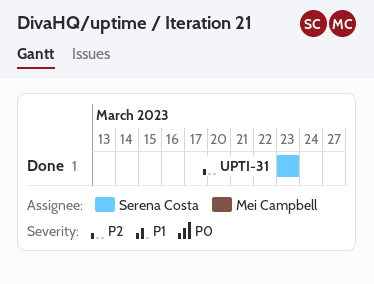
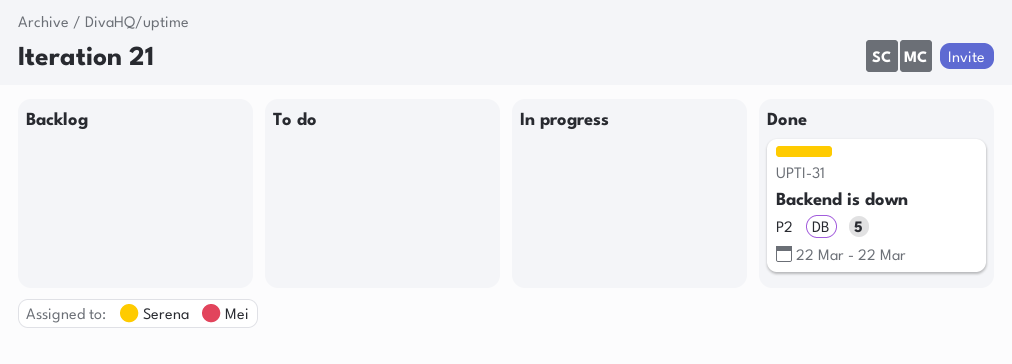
UPTI-31, start: Mar 23 -> Mar 22
UPTI-31, due: Mar 23 -> Mar 22

